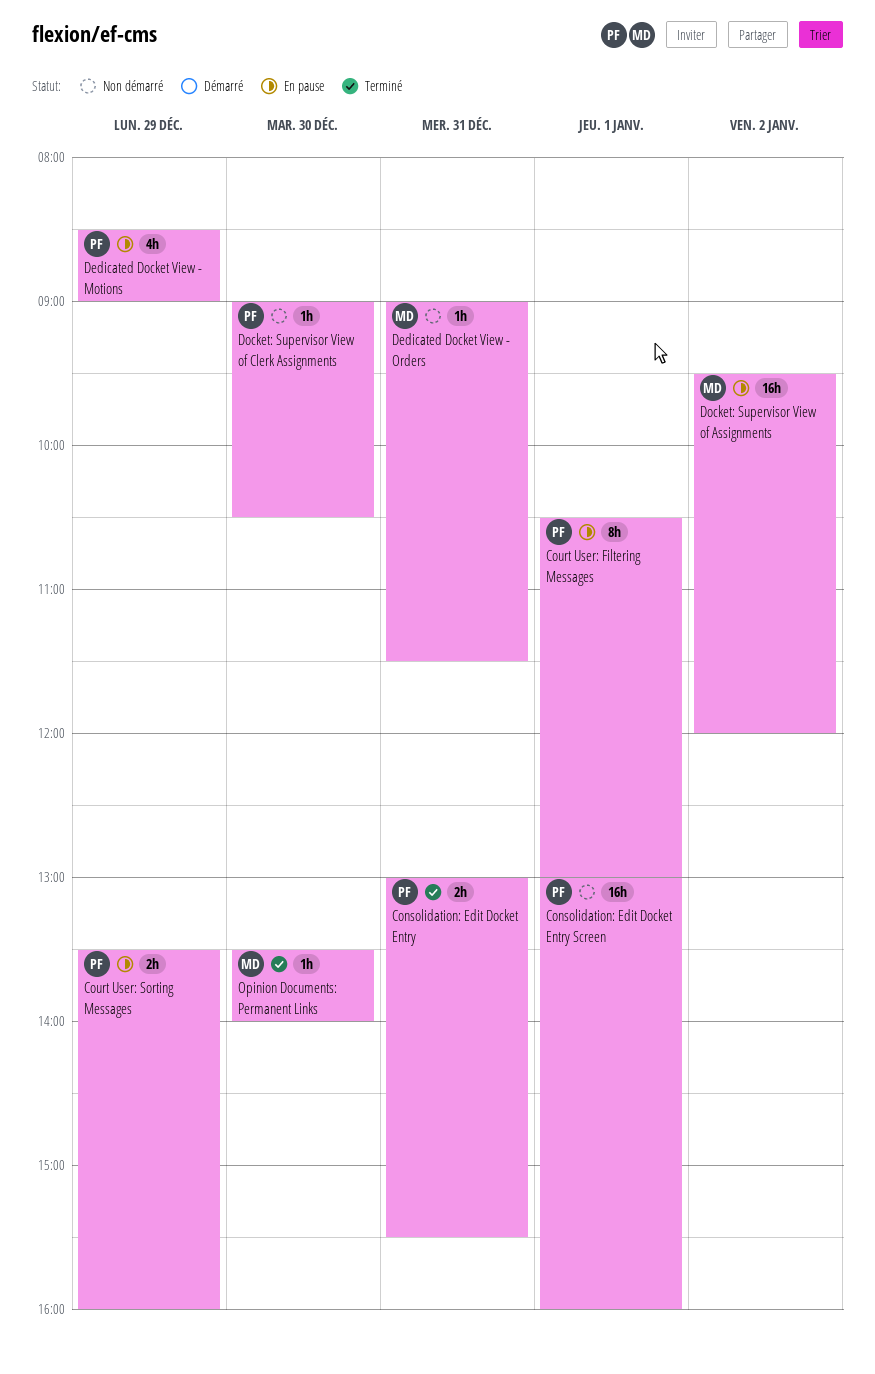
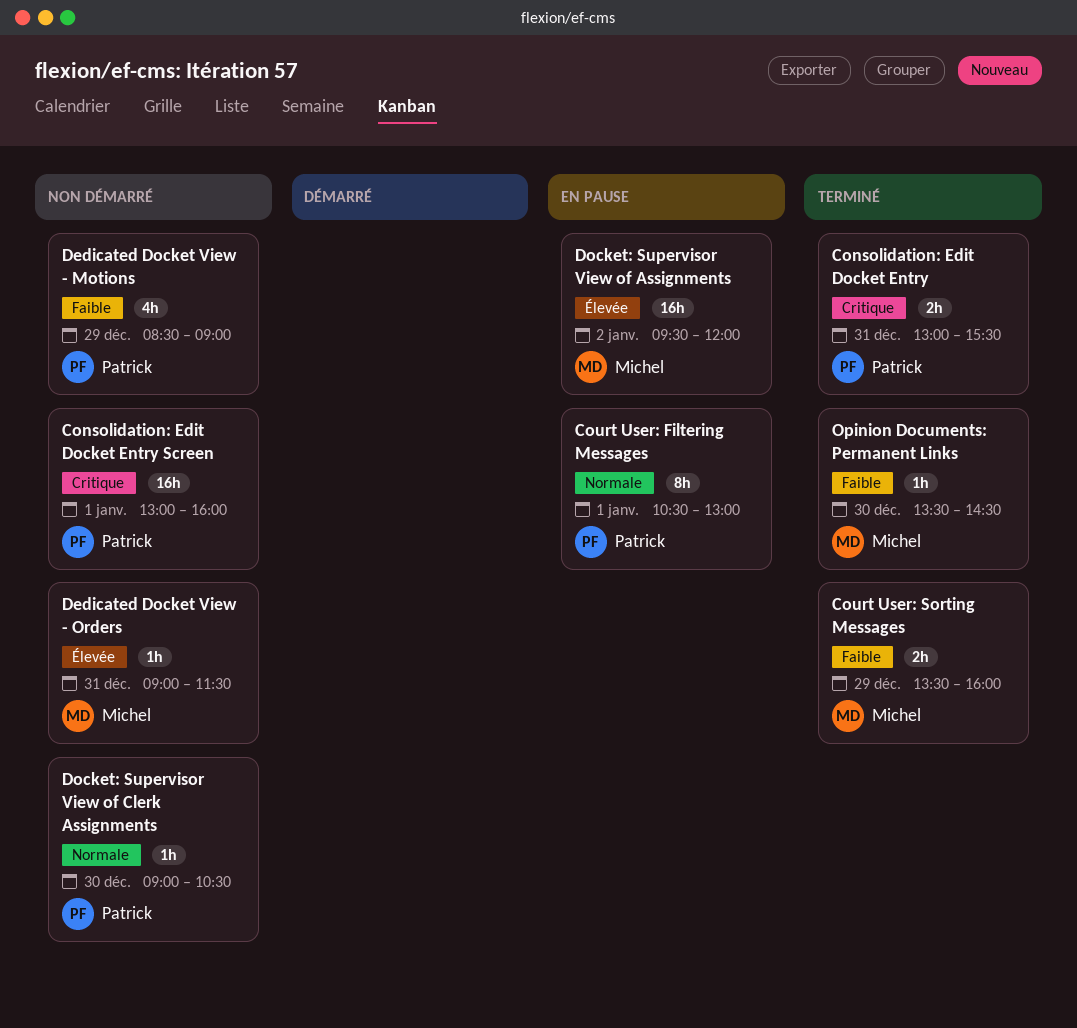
Court User: Sorting Messages, status: En pause -> Terminé
Court User: Sorting Messages, owner: Patrick -> Michel
Dedicated Docket View - Motions, status: En pause -> Non démarré
Opinion Documents: Permanent Links, ends: 14:00 -> 14:30

